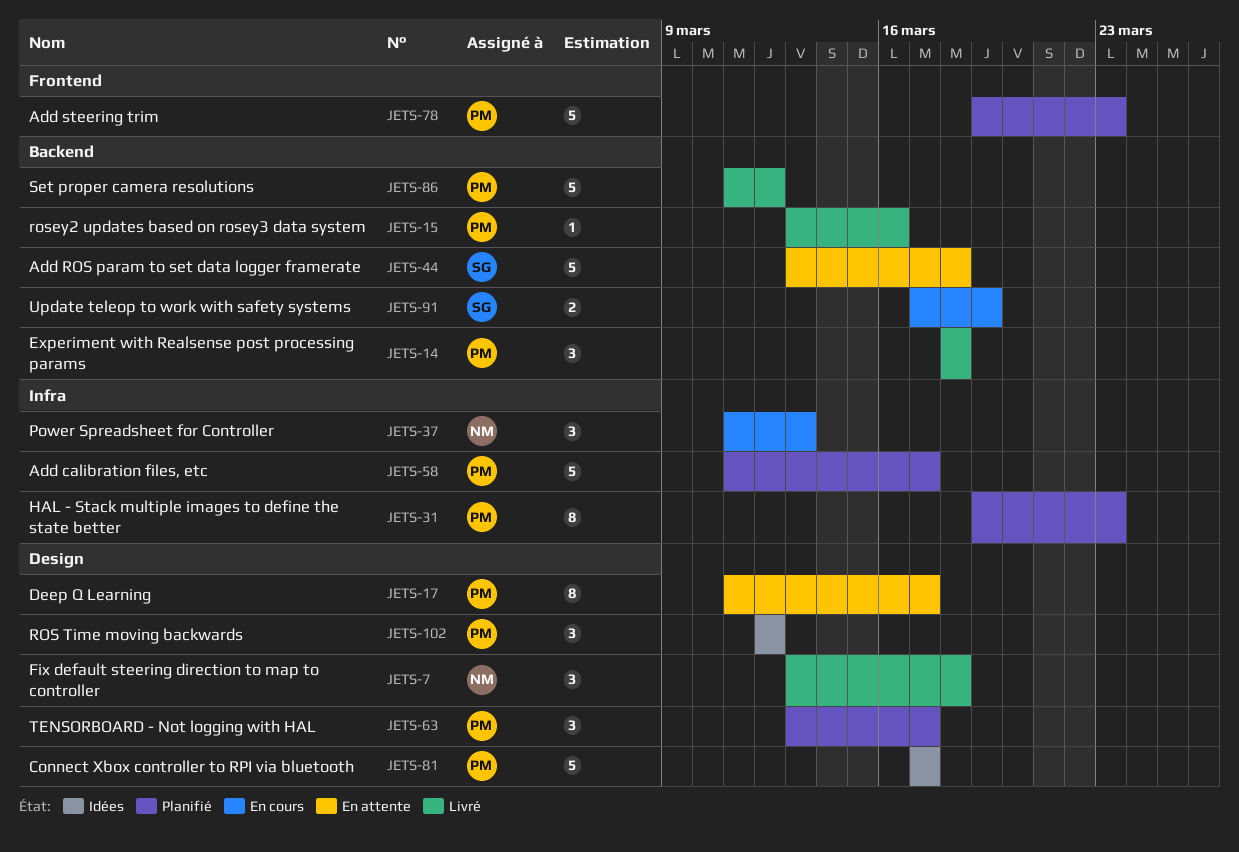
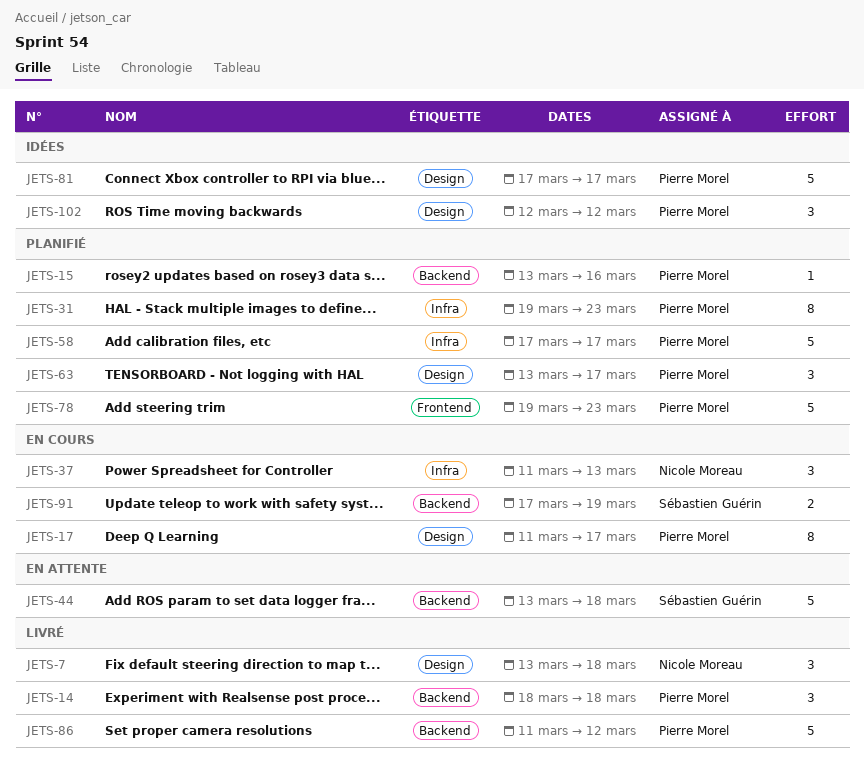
JETS-15, status: Livré -> Planifié
JETS-17, status: En attente -> En cours
JETS-58, start: Mar 11 -> Mar 17

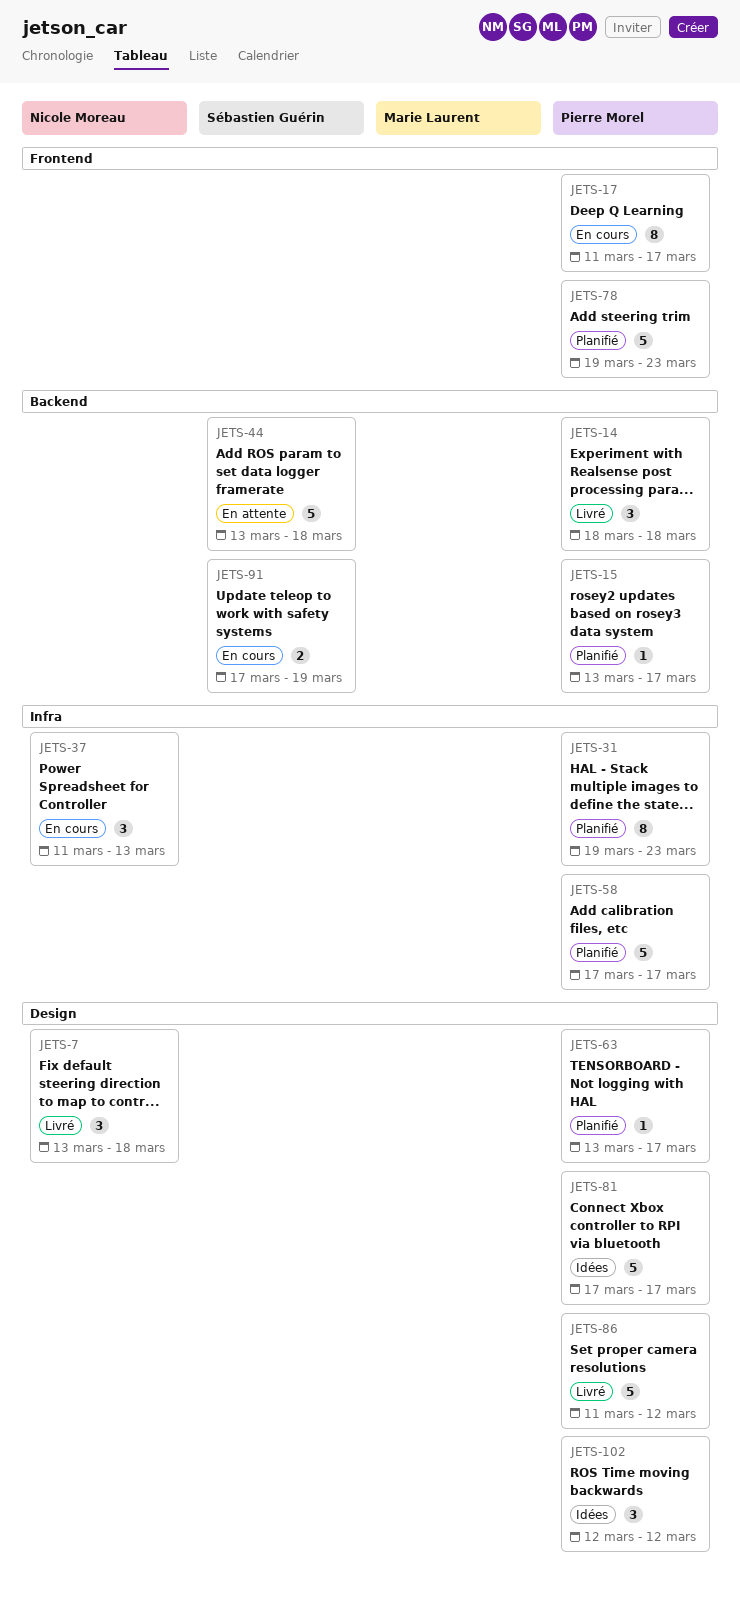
JETS-15, due: Mar 16 -> Mar 17
JETS-17, label: Design -> Frontend
JETS-63, estimate: 3 -> 1
JETS-86, label: Backend -> Design

